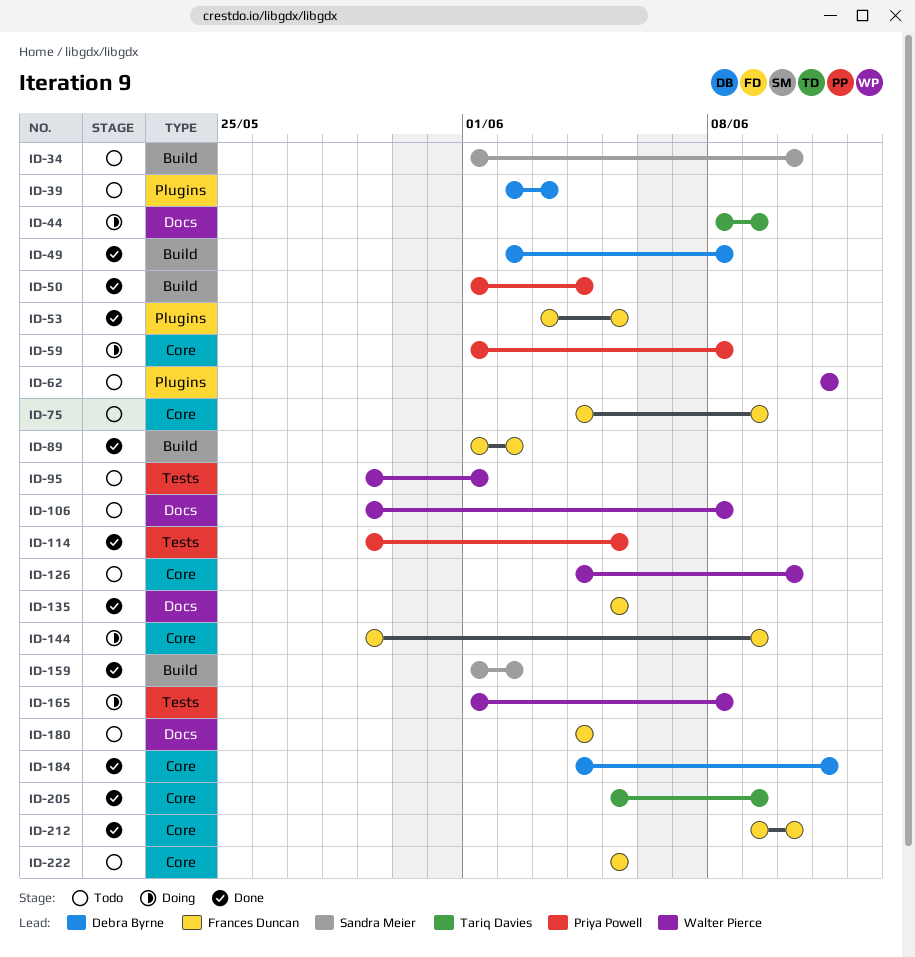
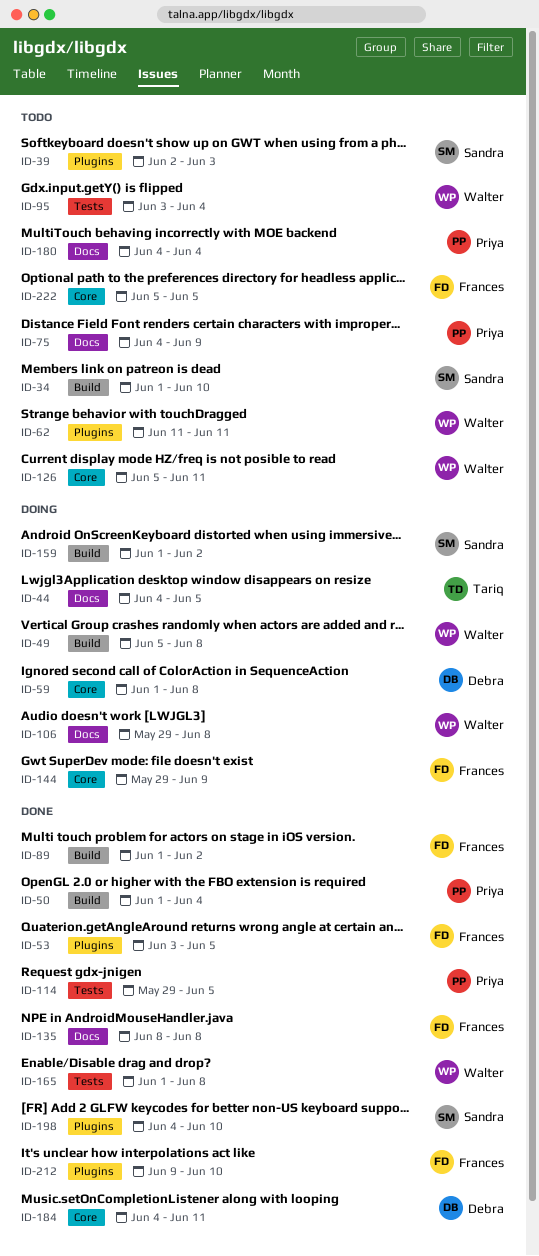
ID-39, owner: Debra Byrne -> Sandra Meier
ID-44, start: Jun 8 -> Jun 4
ID-44, due: Jun 9 -> Jun 5
ID-49, status: Done -> Doing
ID-49, owner: Debra Byrne -> Walter Pierce
ID-49, start: Jun 2 -> Jun 5
ID-59, owner: Priya Powell -> Debra Byrne
ID-75, owner: Frances Duncan -> Priya Powell
ID-75, label: Core -> Docs
ID-95, start: May 29 -> Jun 3
ID-95, due: Jun 1 -> Jun 4
ID-106, status: Todo -> Doing
ID-126, start: Jun 4 -> Jun 5
ID-126, due: Jun 10 -> Jun 11
ID-135, start: Jun 5 -> Jun 8
ID-135, due: Jun 5 -> Jun 8
ID-159, status: Done -> Doing
ID-165, status: Doing -> Done
ID-180, owner: Frances Duncan -> Priya Powell
ID-198: none -> present
ID-205: present -> none
ID-212, label: Core -> Plugins

